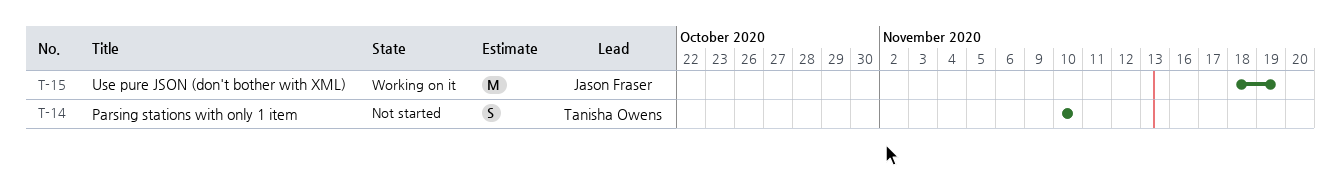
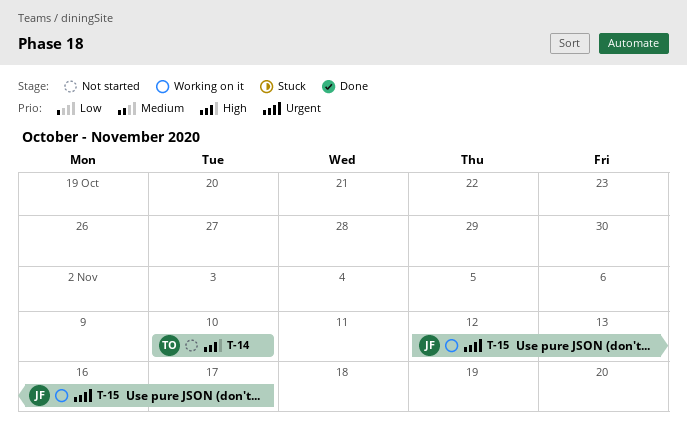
T-15, start: Nov 18 -> Nov 12
T-15, due: Nov 19 -> Nov 17

